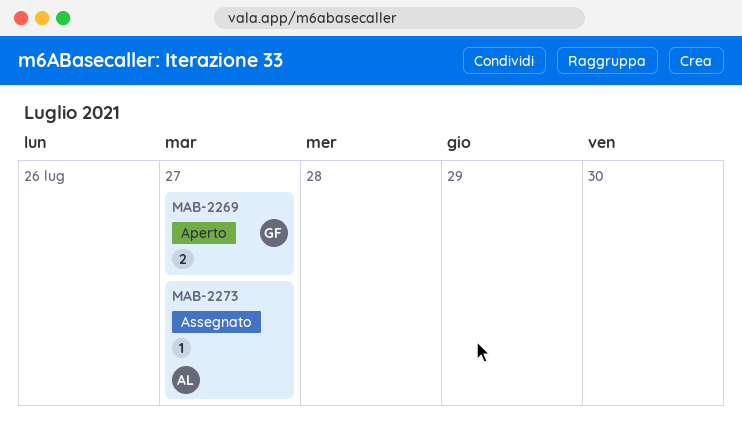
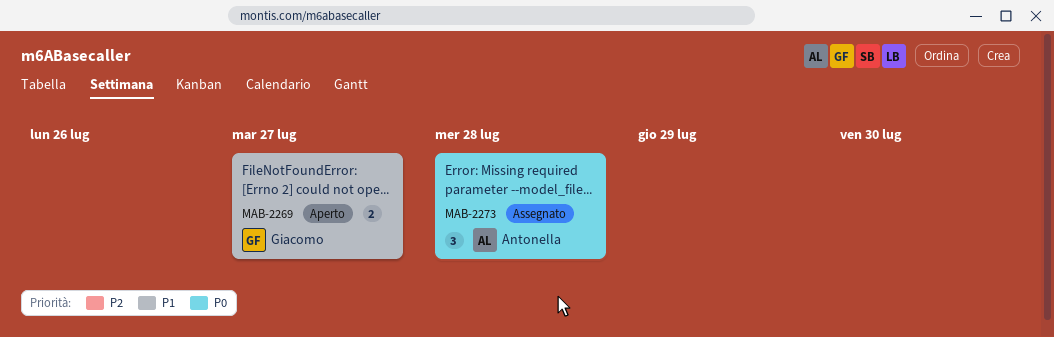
MAB-2273, estimate: 1 -> 3
MAB-2273, due: Jul 27 -> Jul 28

